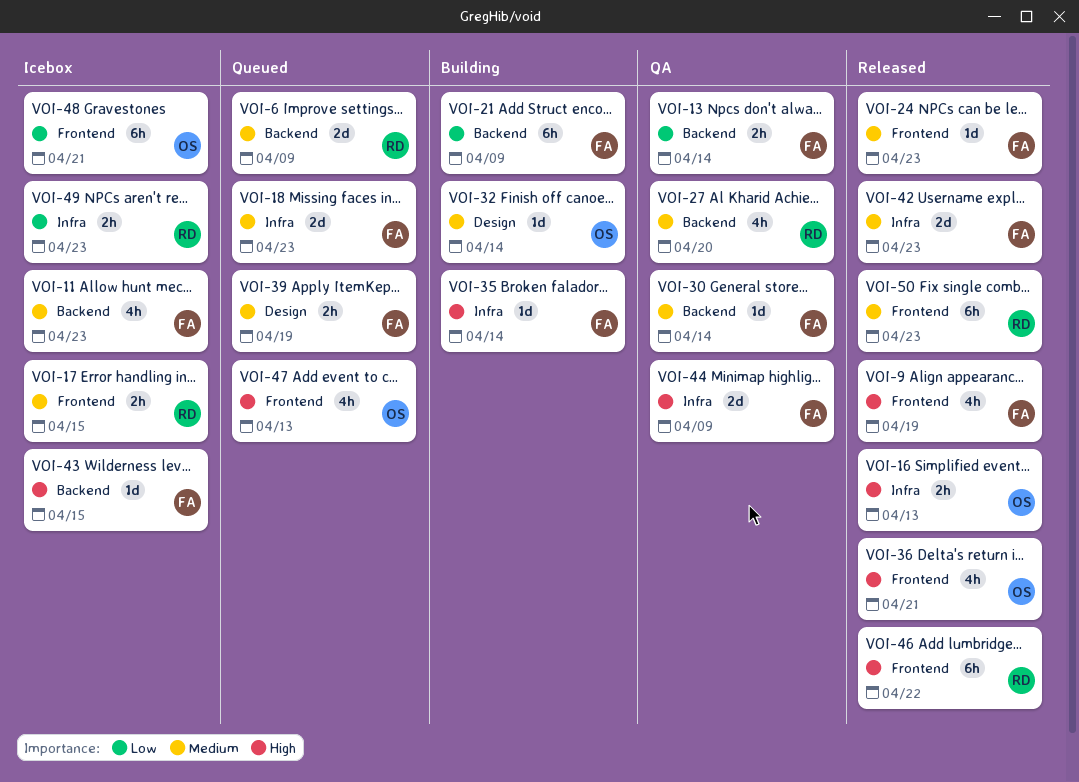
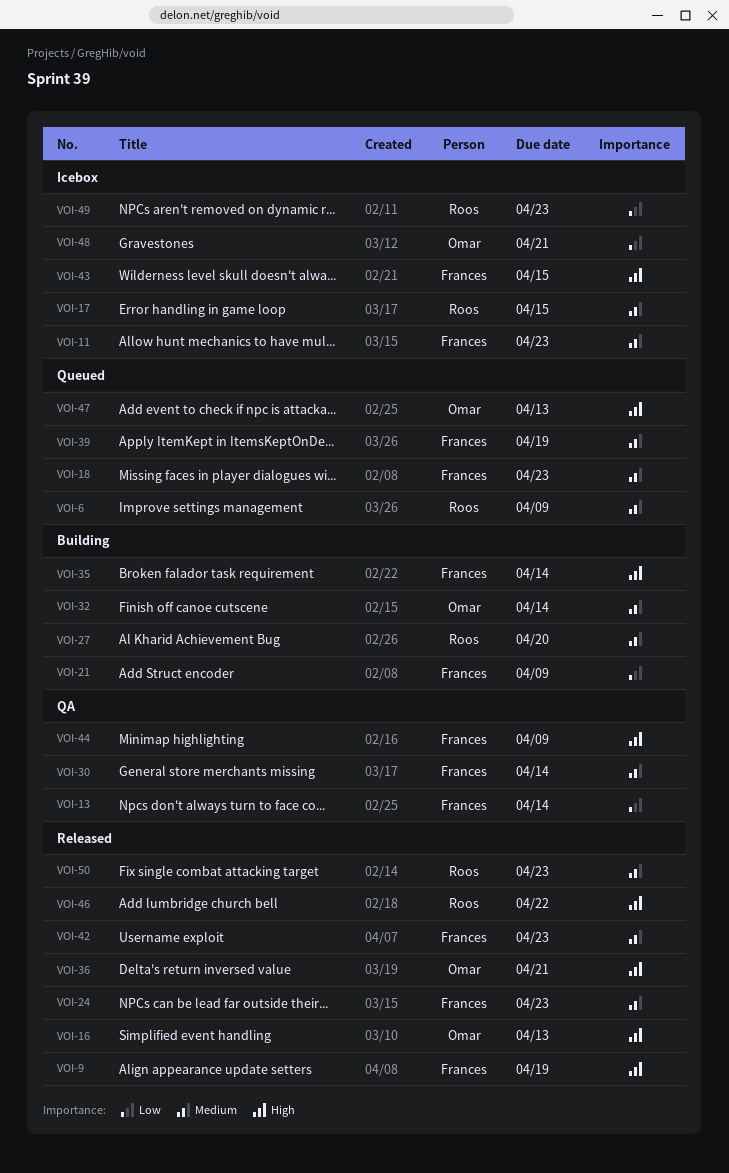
VOI-27, status: QA -> Building

